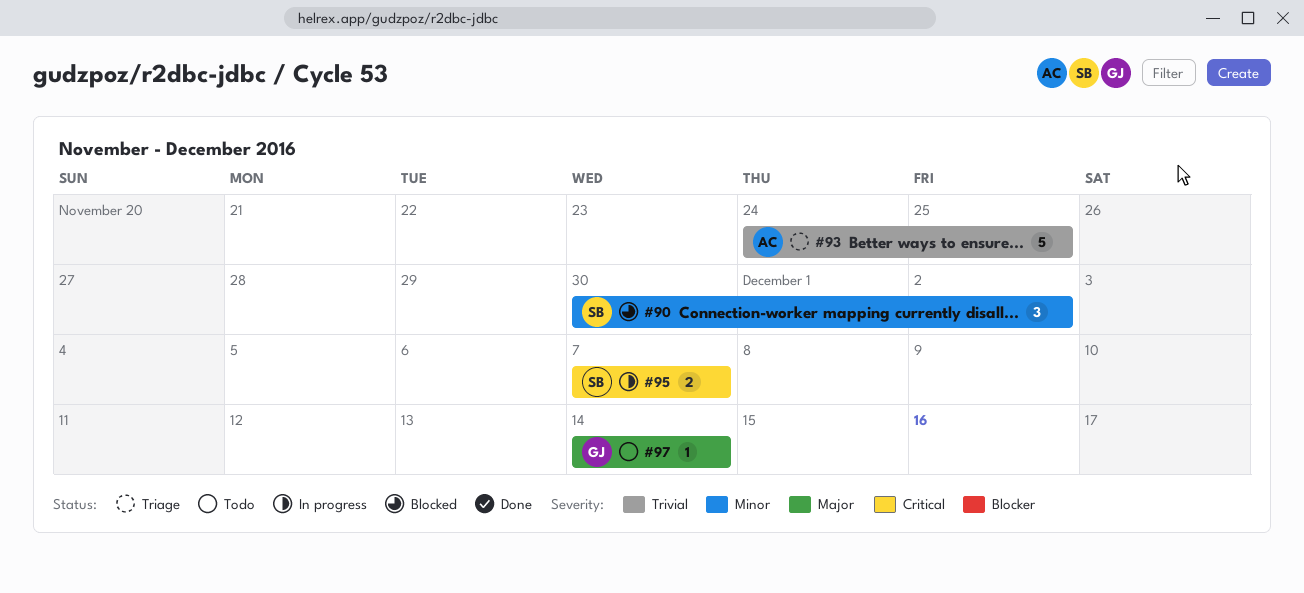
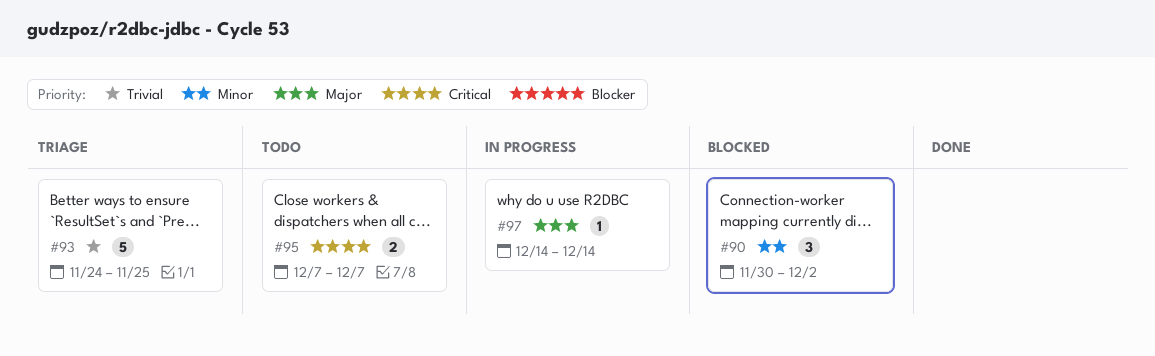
#95, status: In progress -> Todo
#97, status: Todo -> In progress

